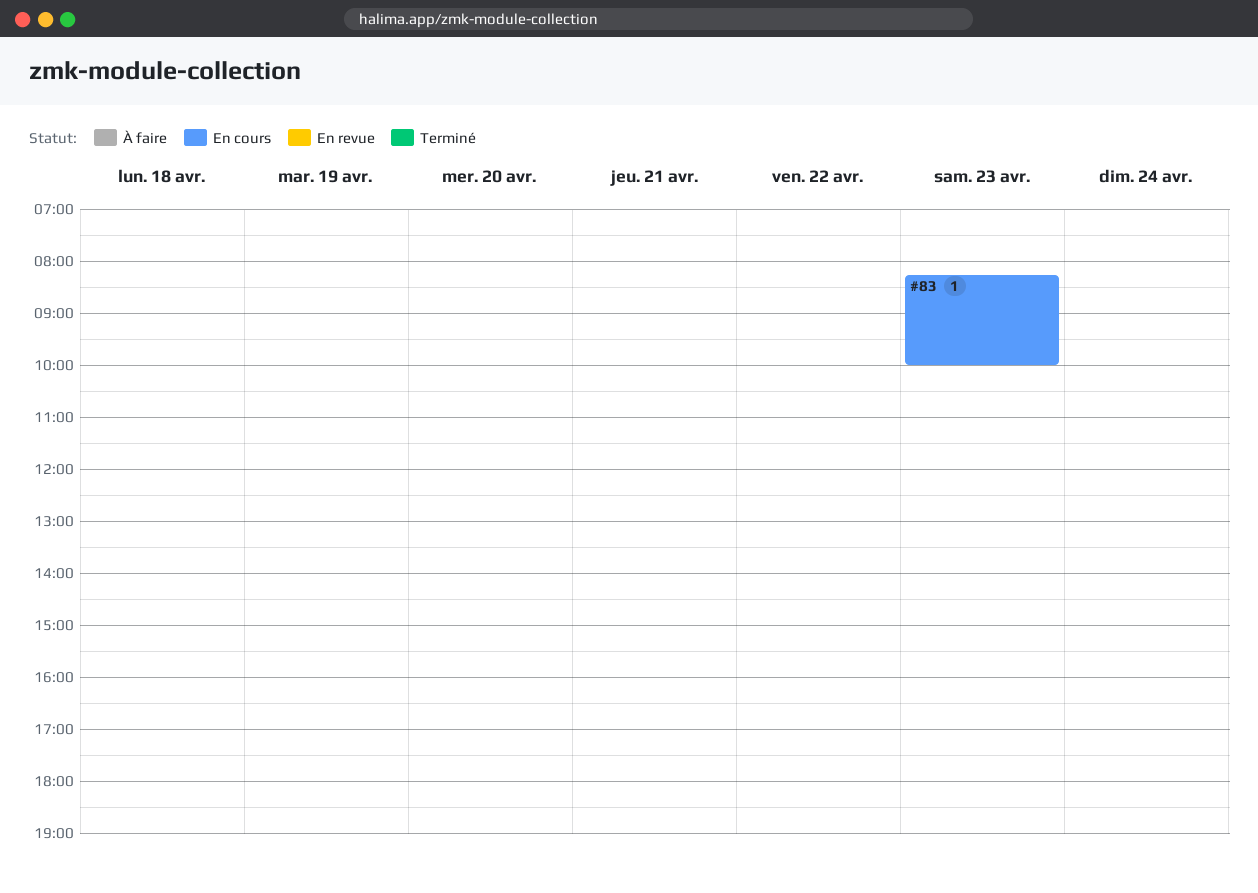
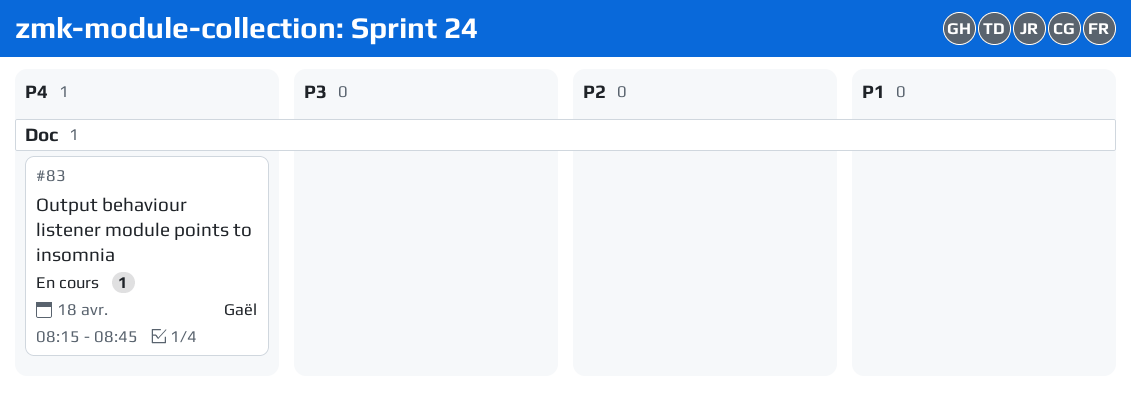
#83, day: Apr 23 -> Apr 18
#83, ends: 10:00 -> 08:45

